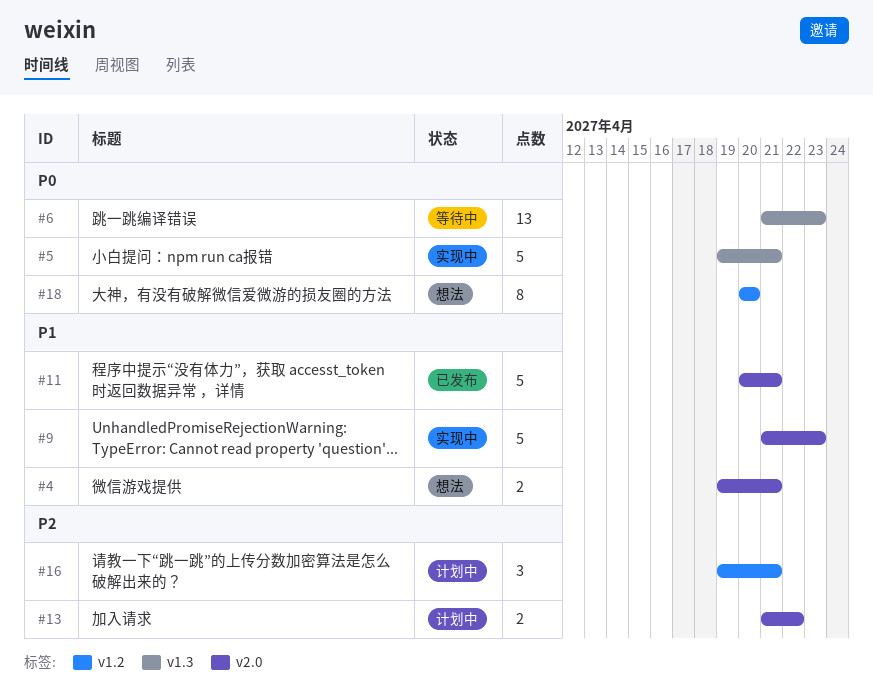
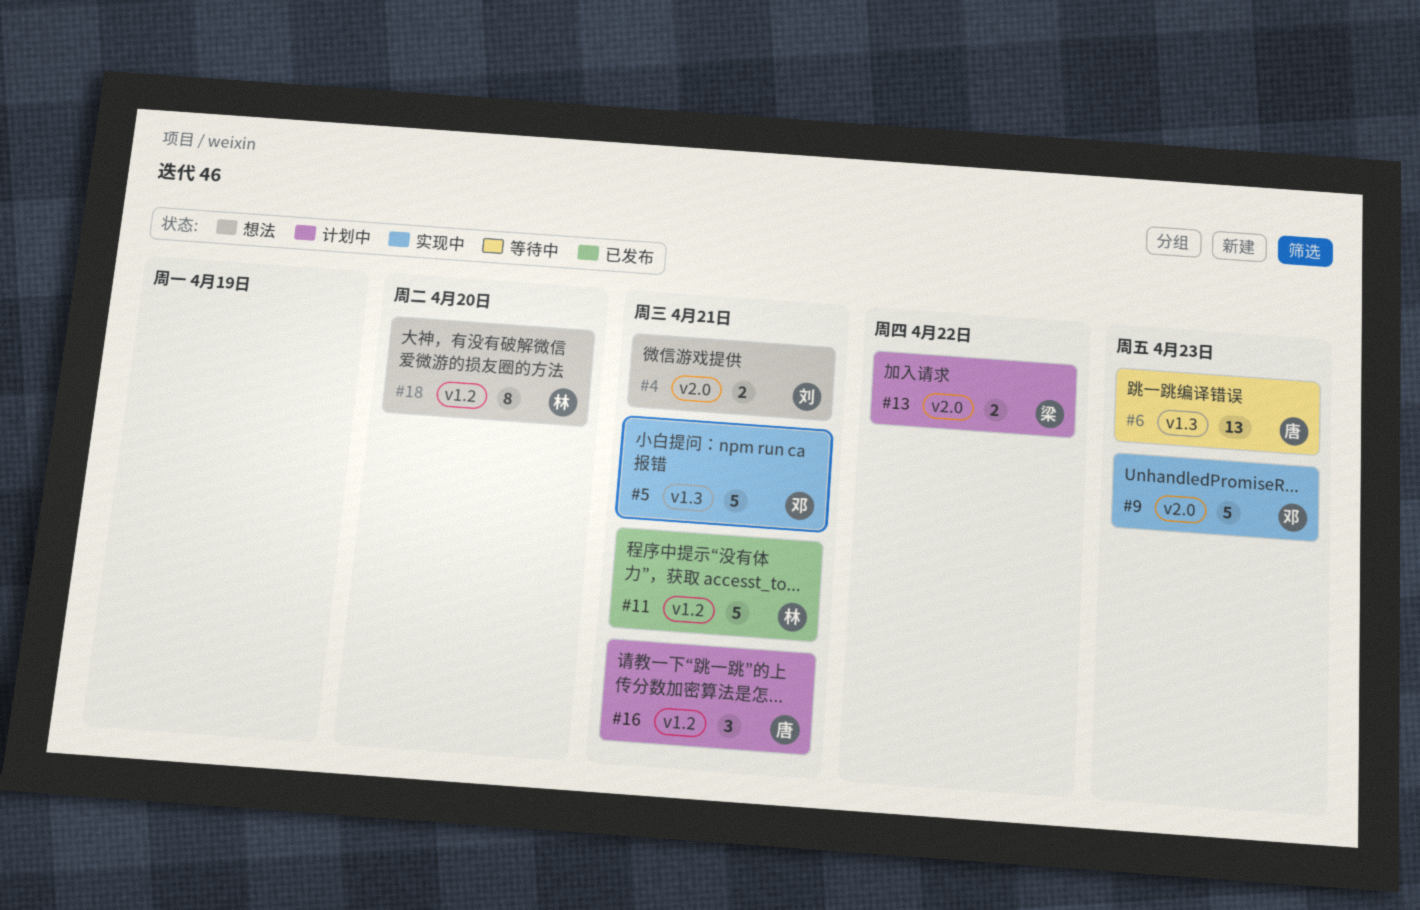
#11, label: v2.0 -> v1.2

